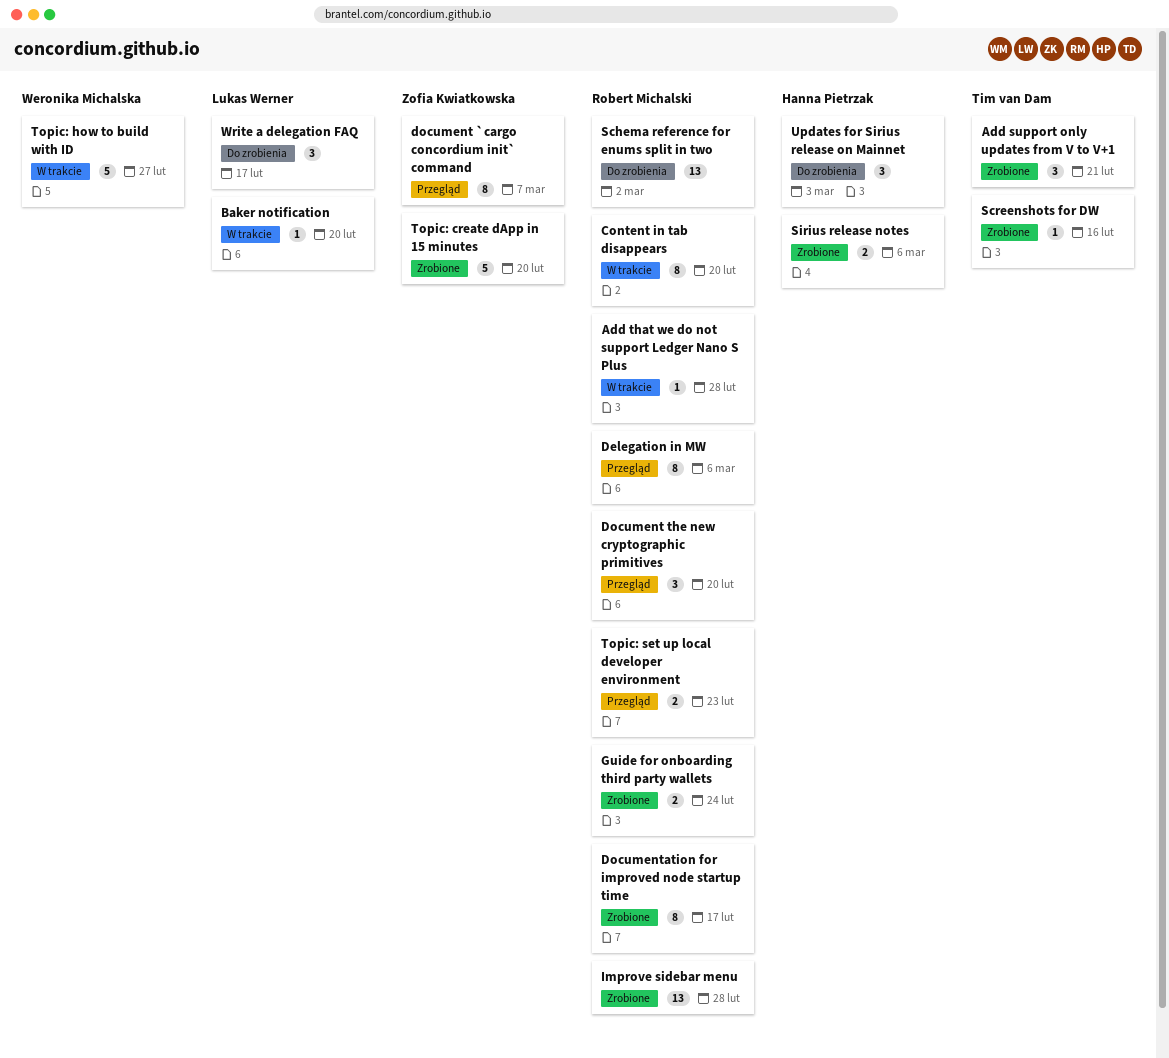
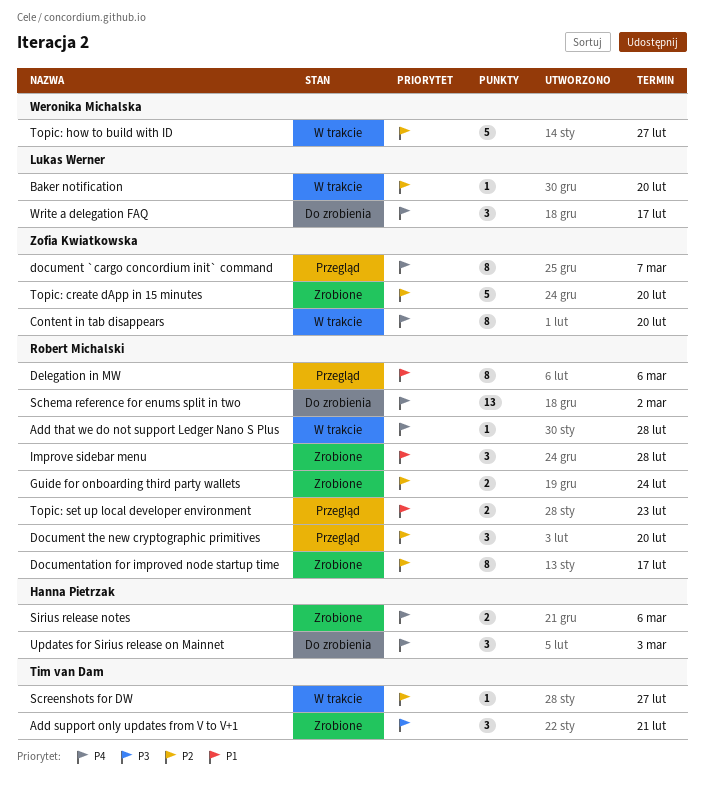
Content in tab disappears, owner: Robert Michalski -> Zofia Kwiatkowska
Improve sidebar menu, estimate: 13 -> 3
Screenshots for DW, status: Zrobione -> W trakcie
Screenshots for DW, due: Feb 16 -> Feb 27

